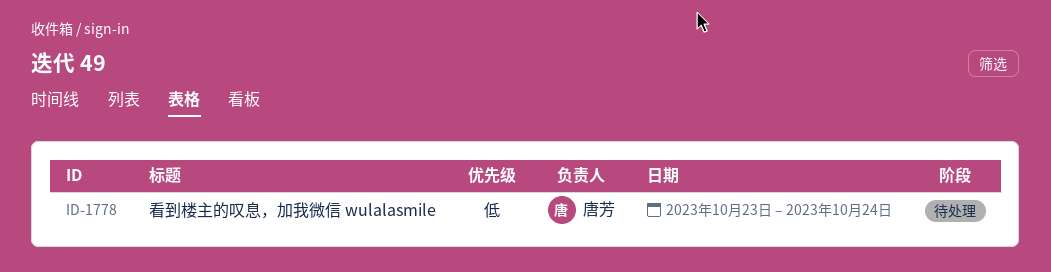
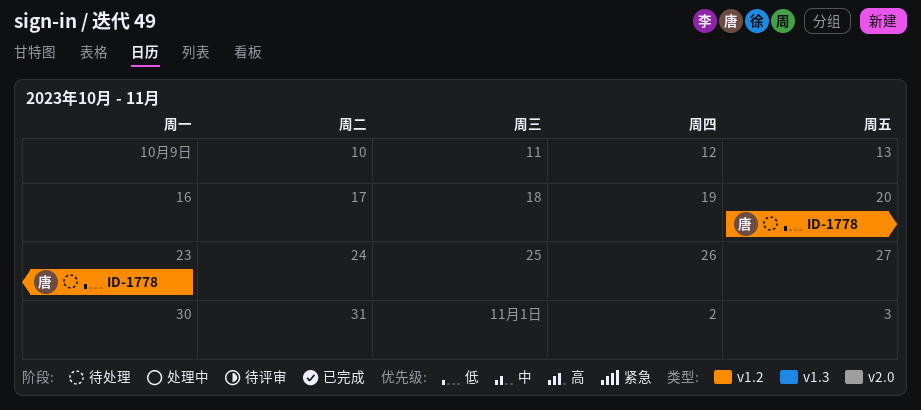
ID-1778, start: Oct 23 -> Oct 20
ID-1778, due: Oct 24 -> Oct 23

